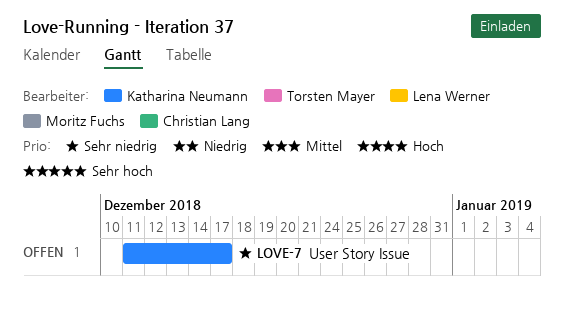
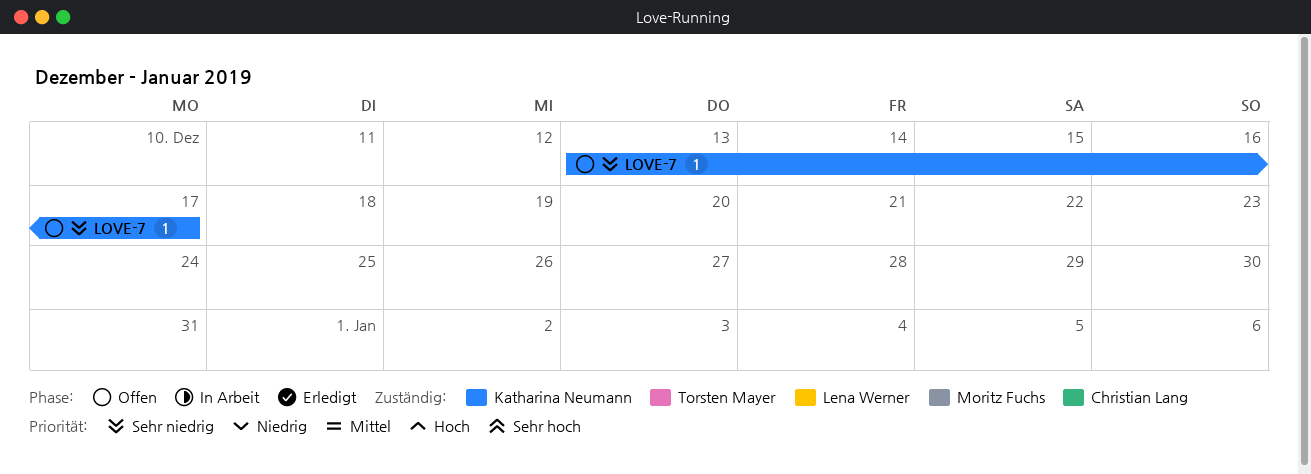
LOVE-7, start: Dec 11 -> Dec 13

